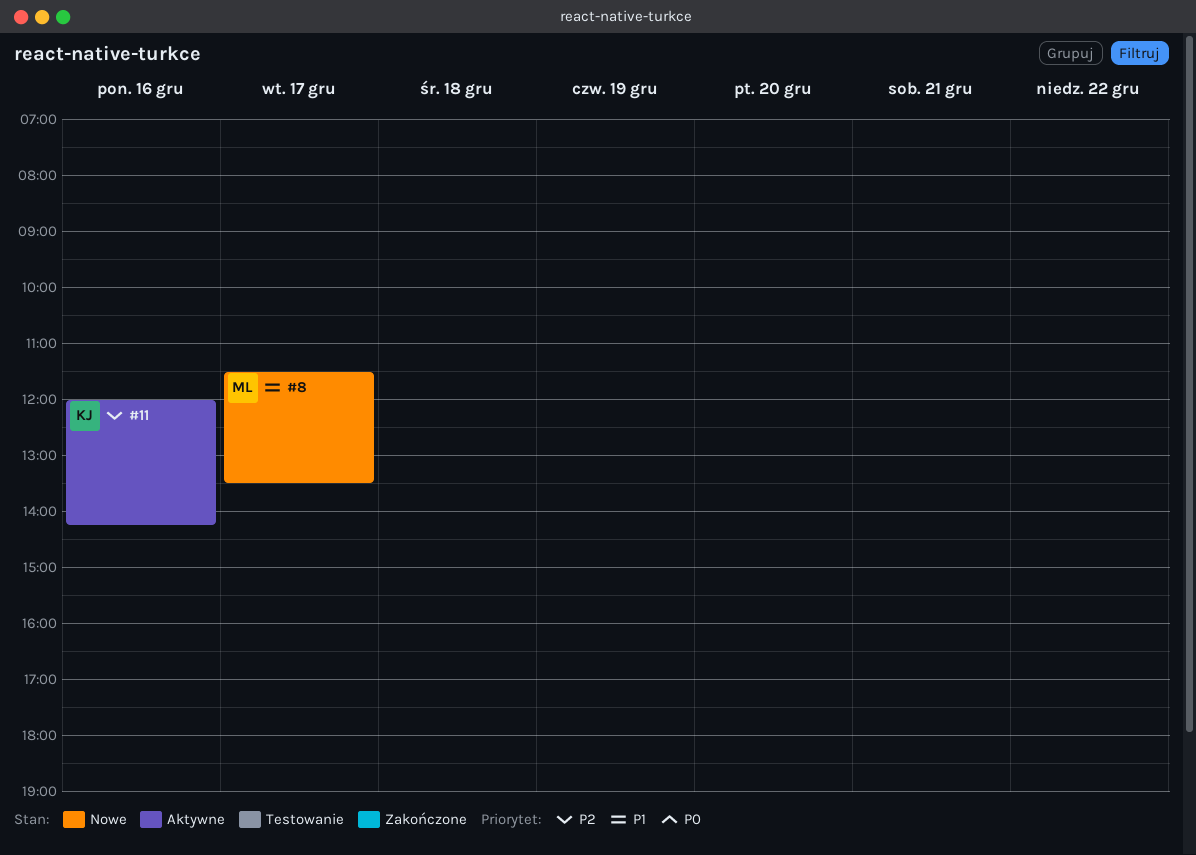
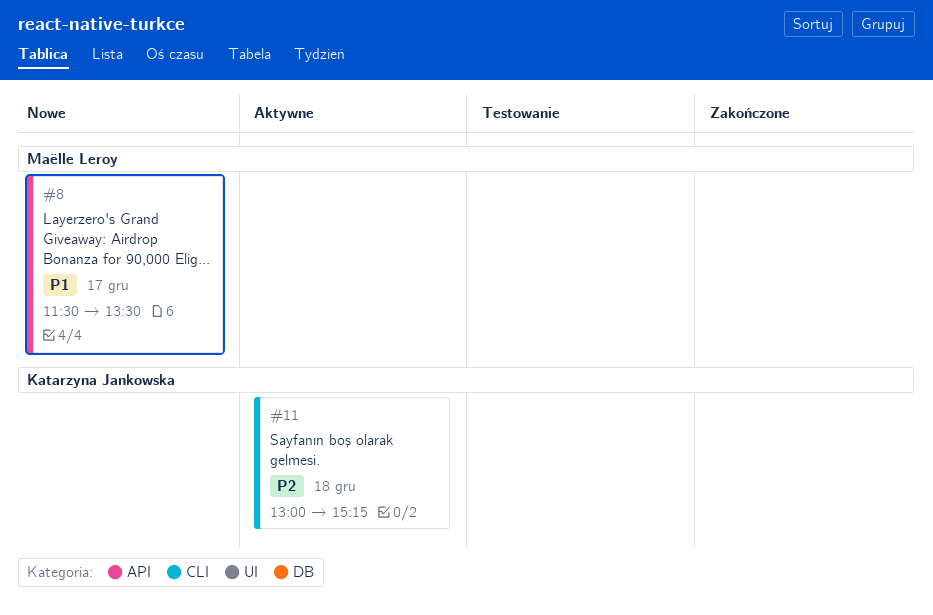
#11, day: Dec 16 -> Dec 18
#11, begins: 12:00 -> 13:00
#11, ends: 14:15 -> 15:15

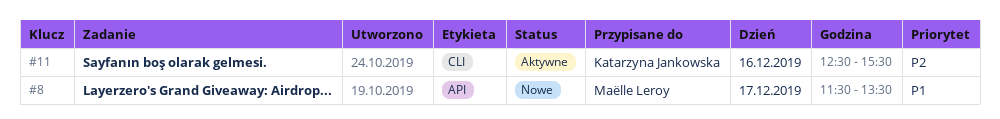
#11, day: Dec 18 -> Dec 16
#11, begins: 13:00 -> 12:30
#11, ends: 15:15 -> 15:30

